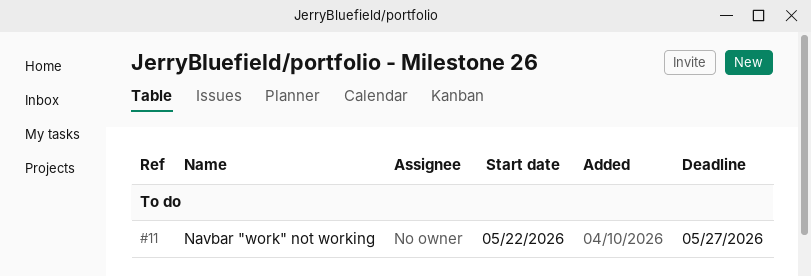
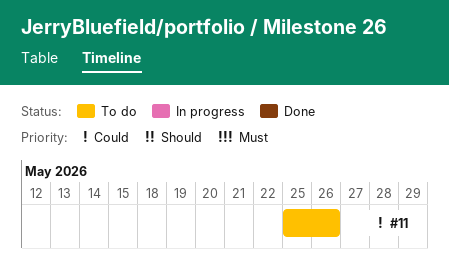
#11, start: May 22 -> May 25
#11, due: May 27 -> May 26

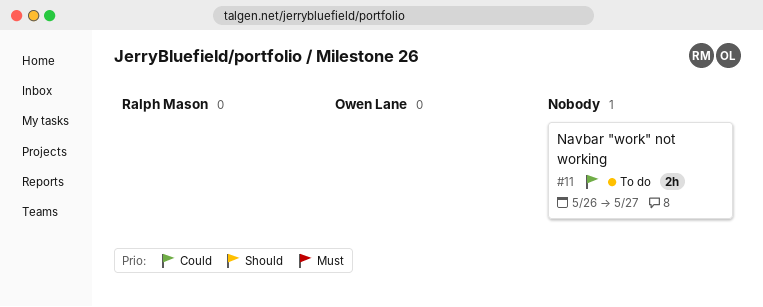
#11, start: May 25 -> May 26
#11, due: May 26 -> May 27

